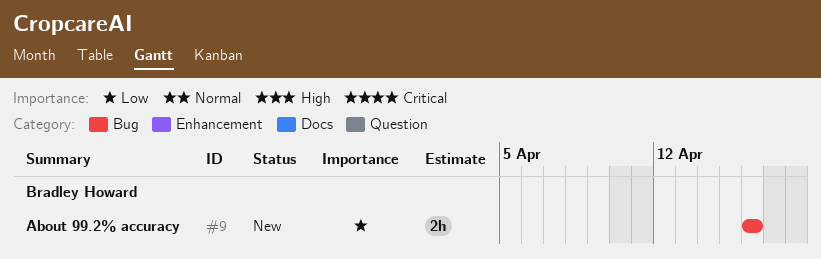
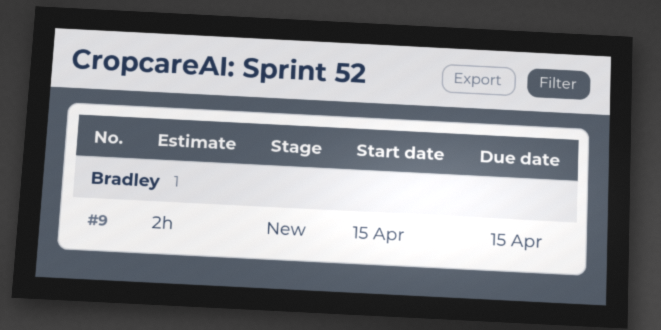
#9, start: Apr 16 -> Apr 15
#9, due: Apr 16 -> Apr 15

